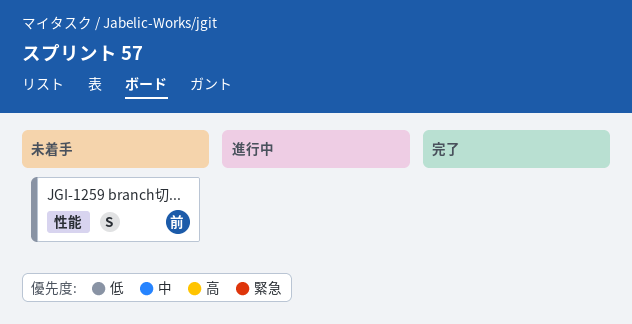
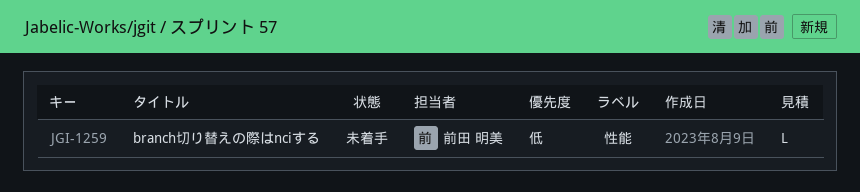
JGI-1259, estimate: S -> L

